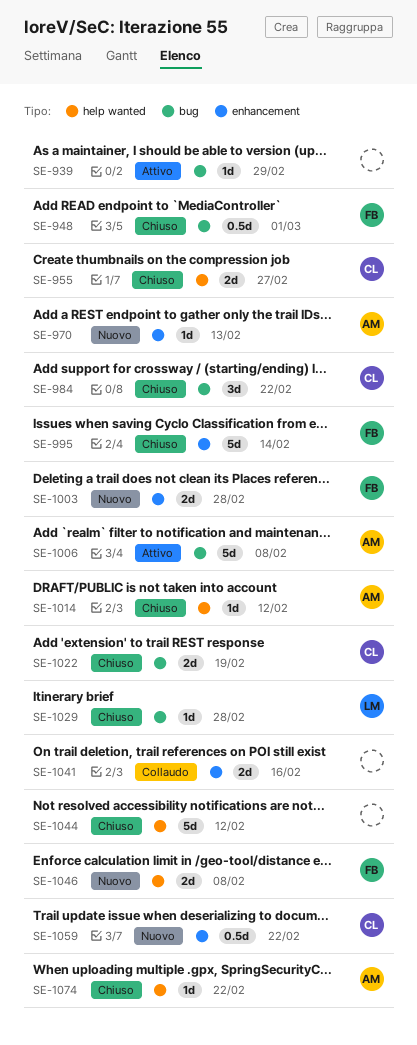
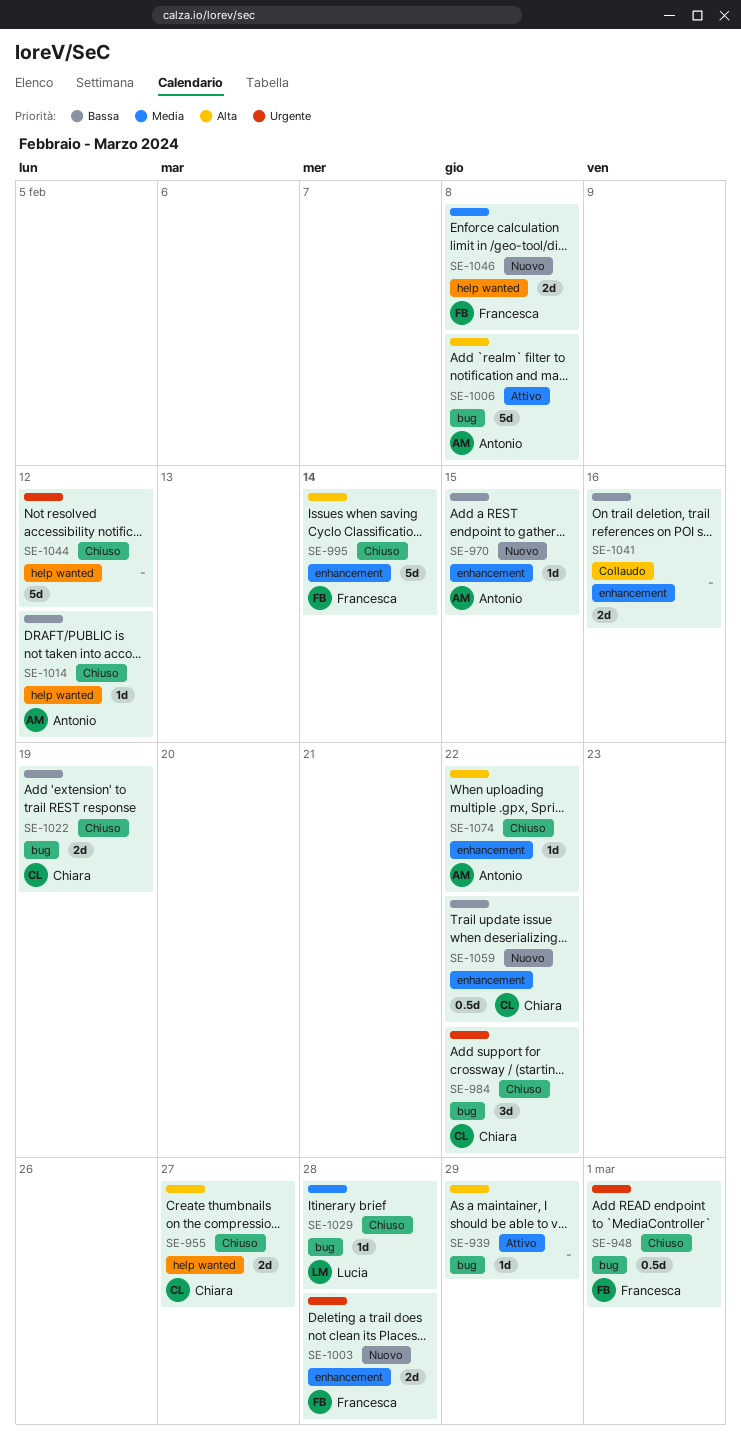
SE-970, due: Feb 13 -> Feb 15
SE-1074, label: help wanted -> enhancement

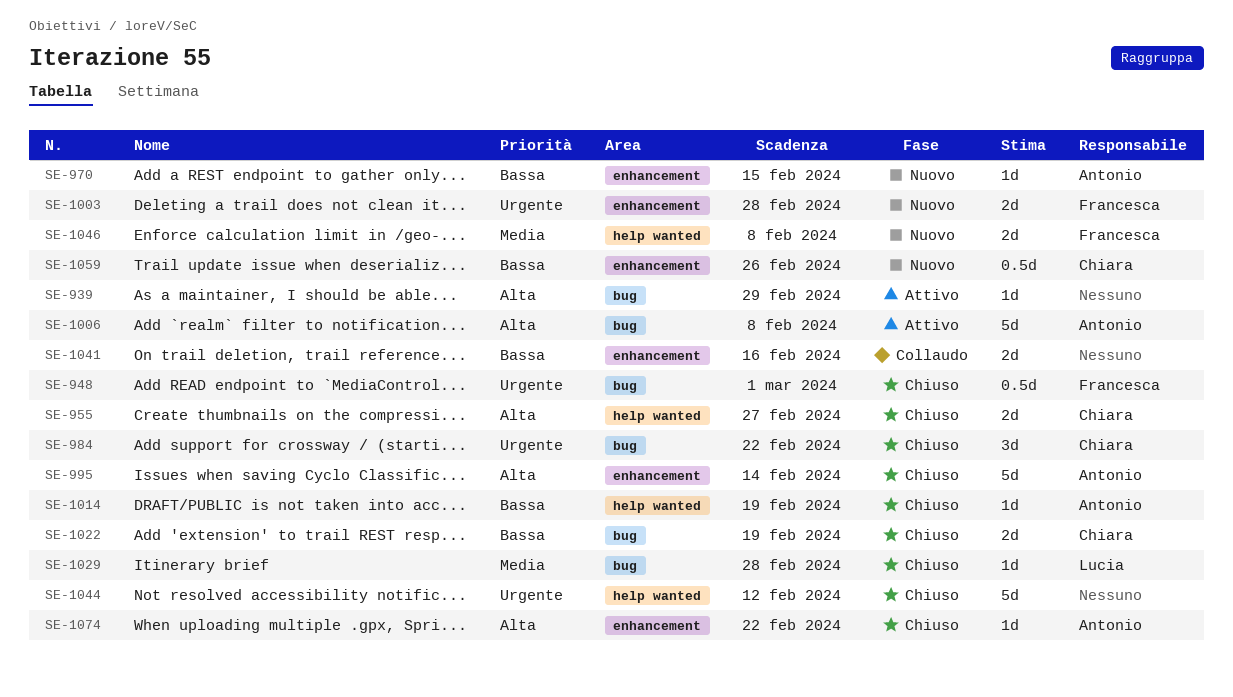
SE-995, owner: Francesca -> Antonio
SE-1014, due: Feb 12 -> Feb 19
SE-1059, due: Feb 22 -> Feb 26

